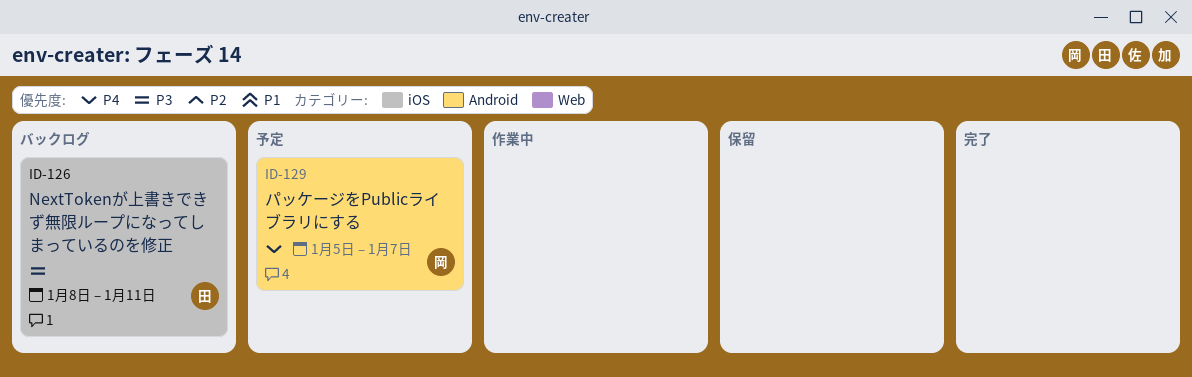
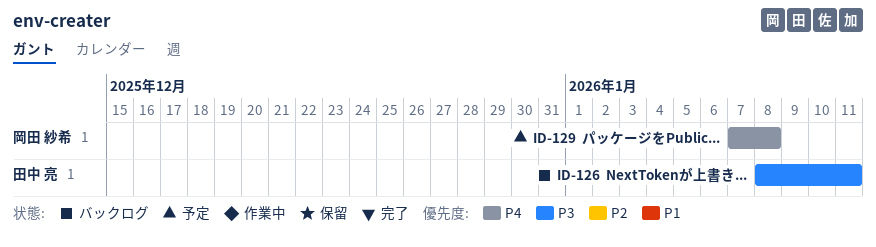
ID-129, start: Jan 5 -> Jan 7
ID-129, due: Jan 7 -> Jan 8

